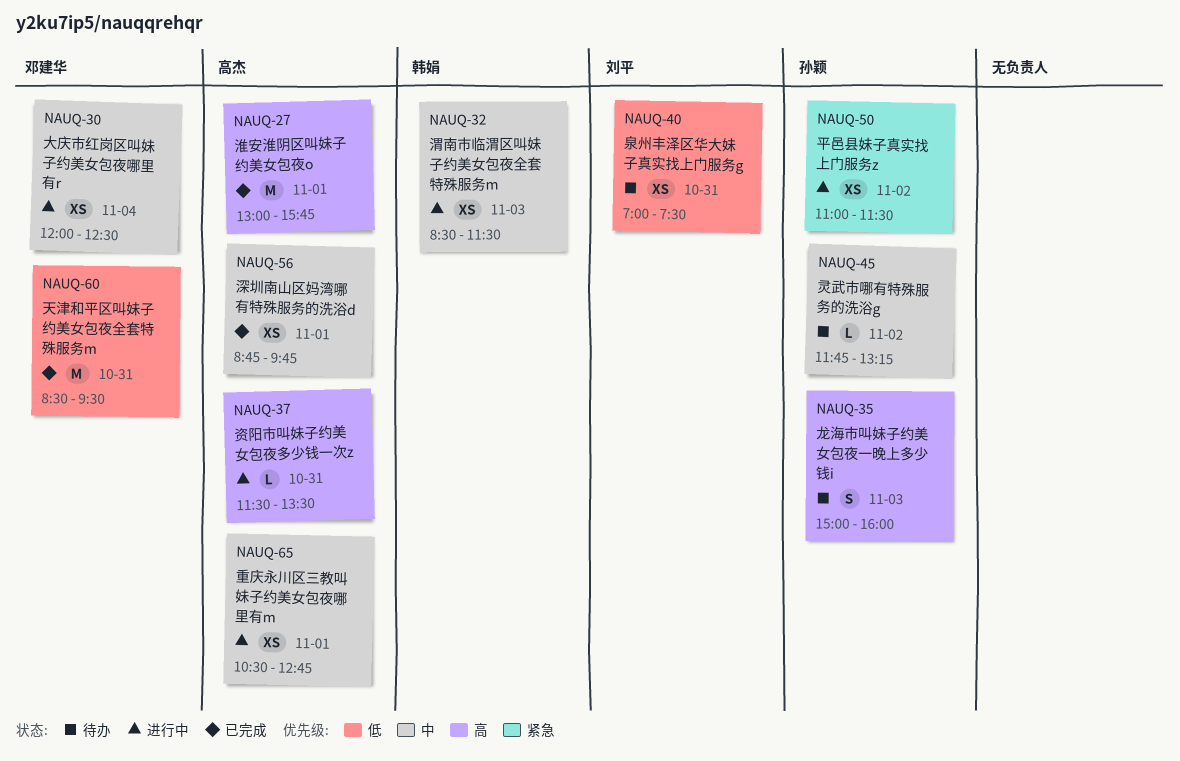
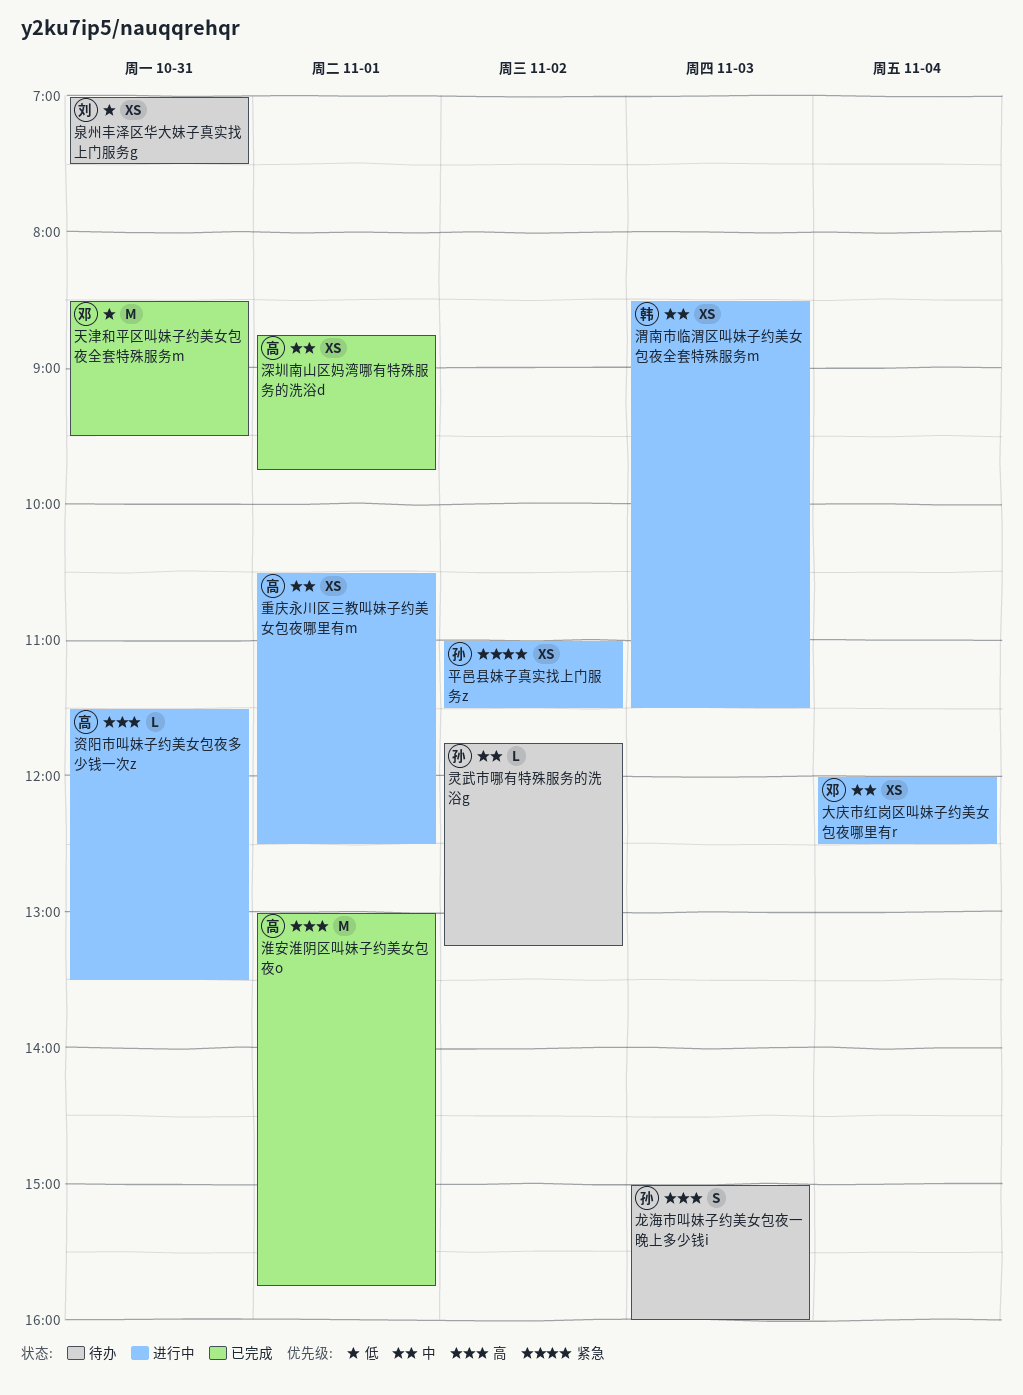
重庆永川区三教叫妹子约美女包夜哪里有m, ends: 12:45 -> 12:30

